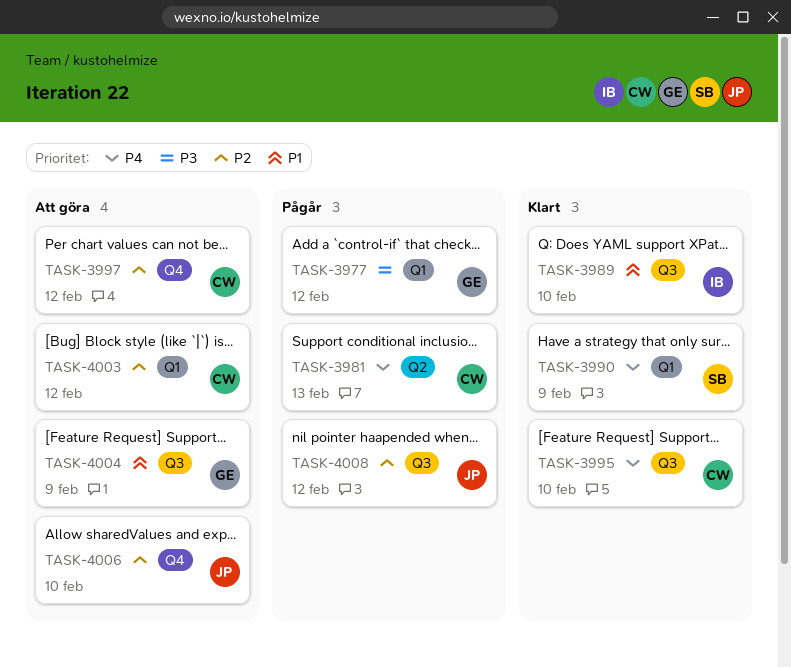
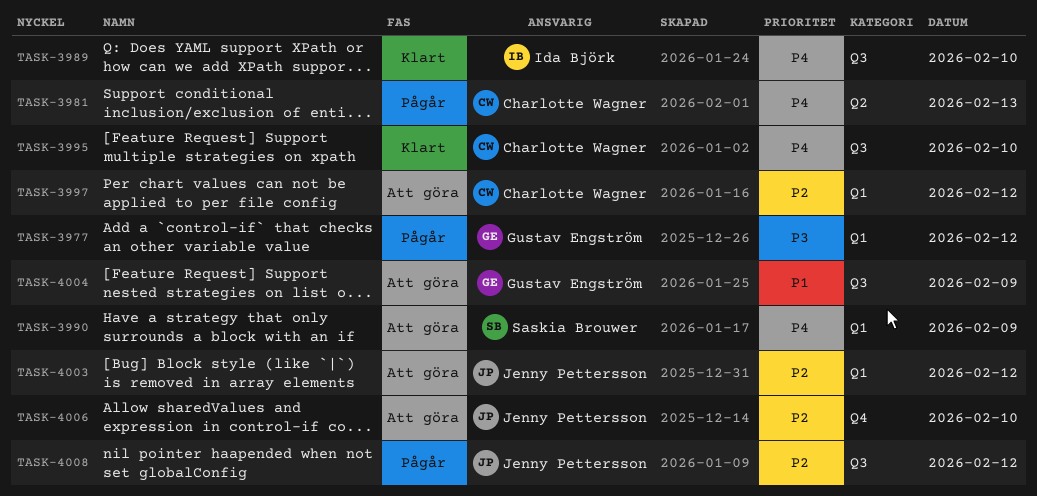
TASK-3989, priority: P1 -> P4
TASK-3990, status: Klart -> Att göra
TASK-3997, label: Q4 -> Q1
TASK-4003, owner: Charlotte Wagner -> Jenny Pettersson

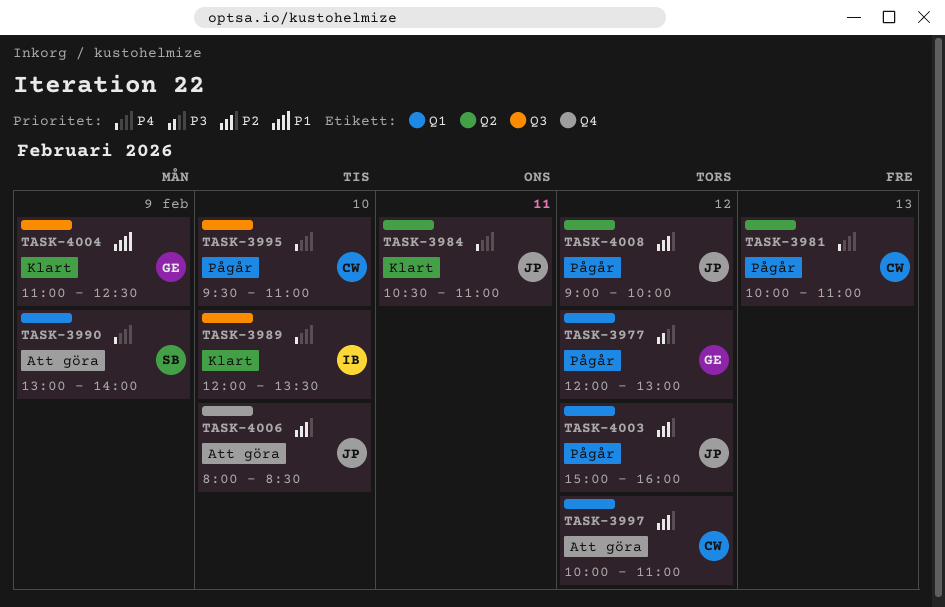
TASK-3984: none -> present
TASK-3995, status: Klart -> Pågår
TASK-4003, status: Att göra -> Pågår
TASK-4004, status: Att göra -> Klart
TASK-4008, label: Q3 -> Q2

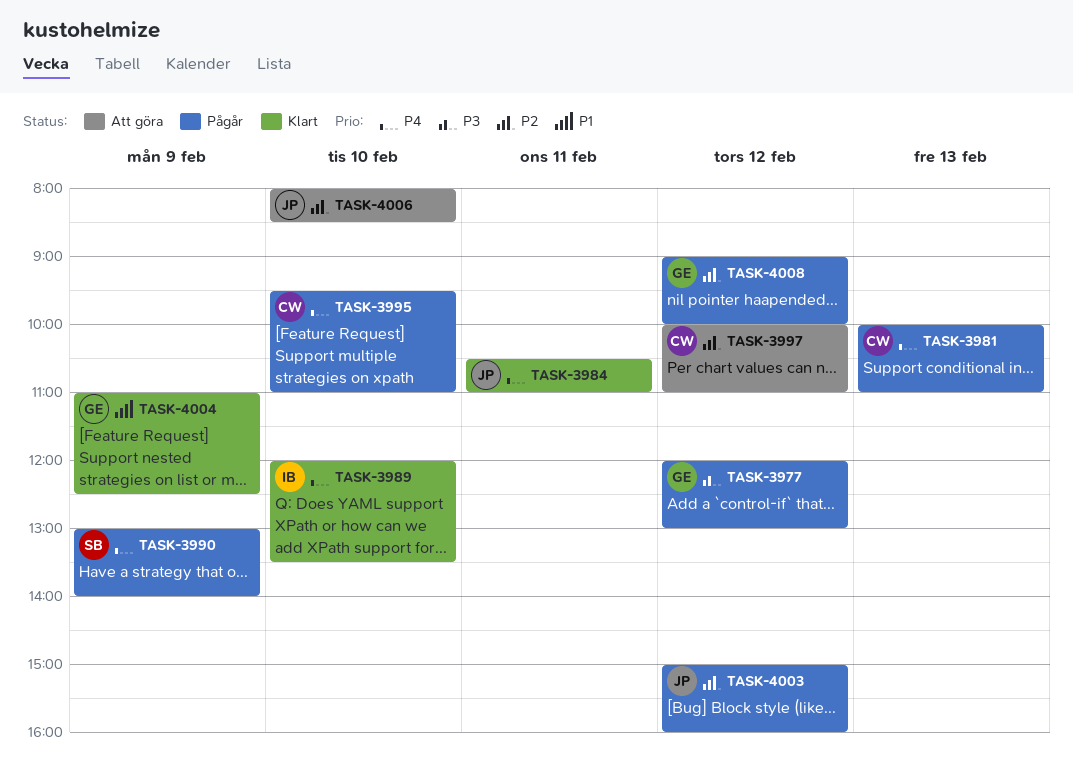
TASK-3990, status: Att göra -> Pågår
TASK-4008, owner: JP -> GE

